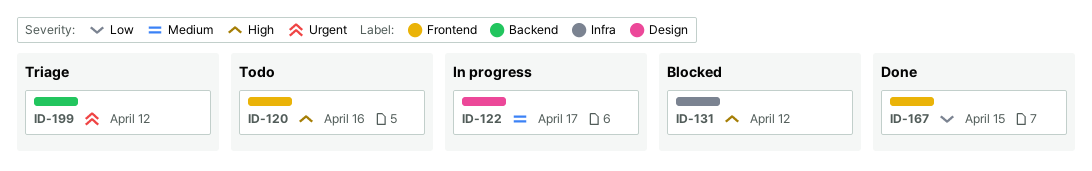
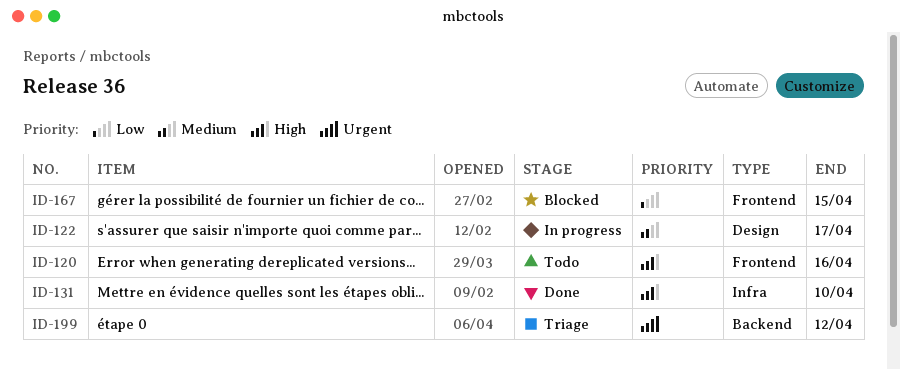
ID-131, status: Blocked -> Done
ID-131, due: Apr 12 -> Apr 10
ID-167, status: Done -> Blocked

